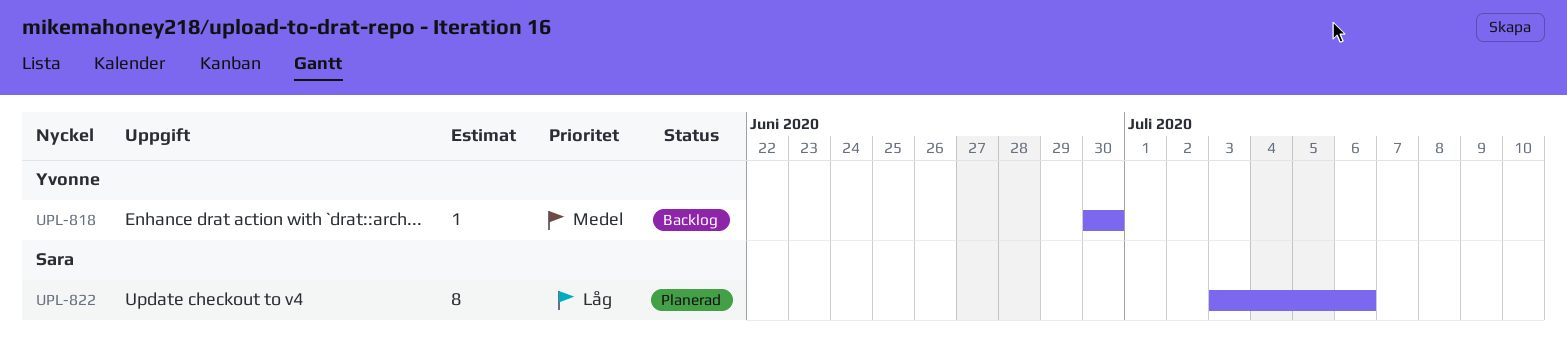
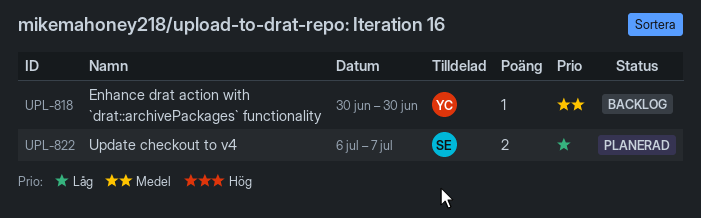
UPL-822, estimate: 8 -> 2
UPL-822, start: Jul 3 -> Jul 6
UPL-822, due: Jul 6 -> Jul 7

